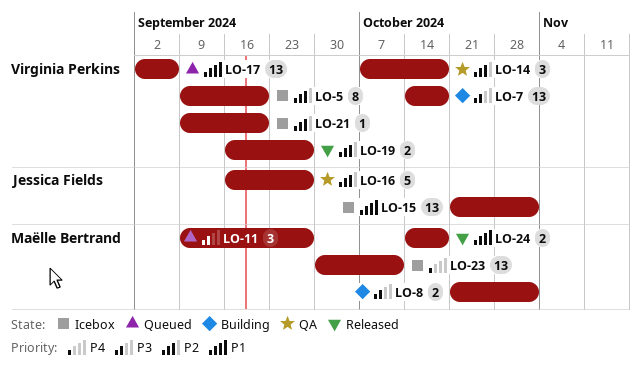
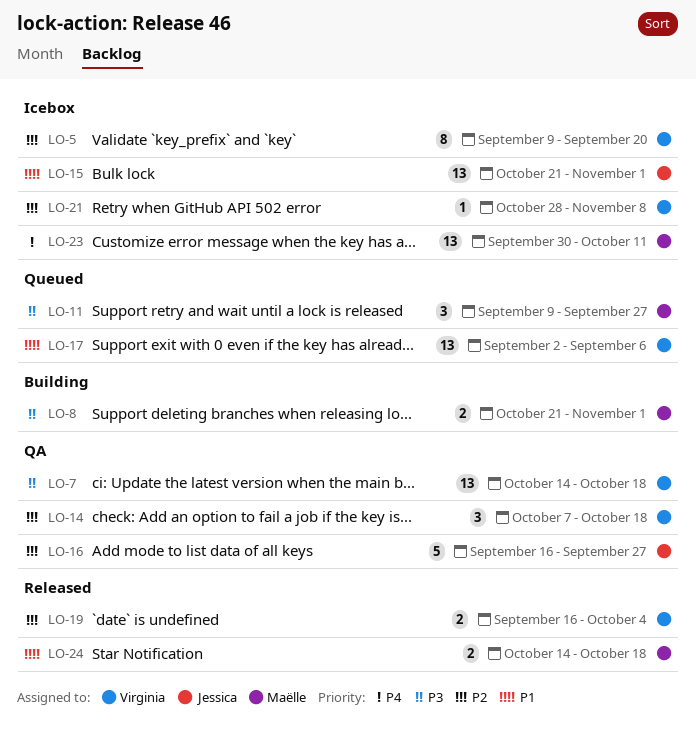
LO-7, status: Building -> QA
LO-19, due: Sep 27 -> Oct 4
LO-21, start: Sep 9 -> Oct 28
LO-21, due: Sep 20 -> Nov 8

